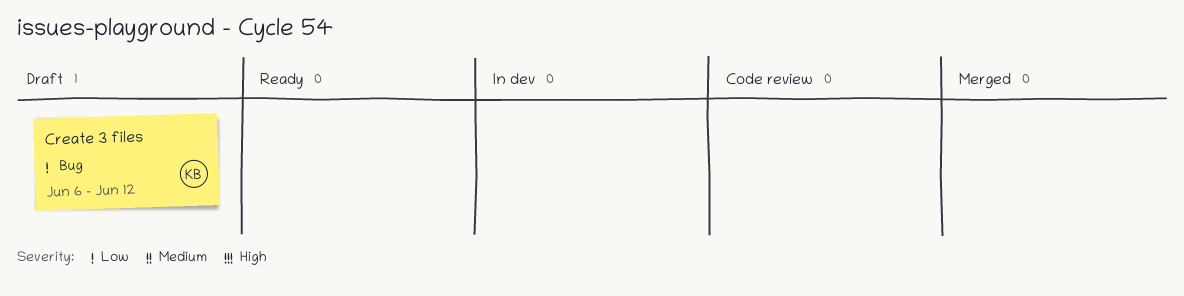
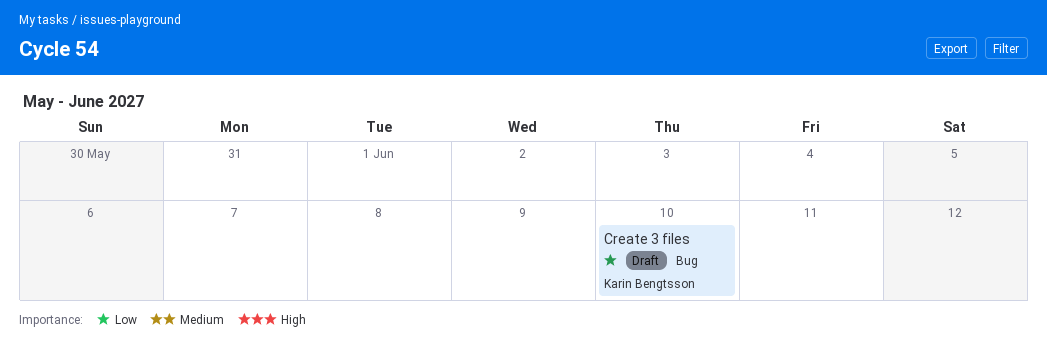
Create 3 files, due: Jun 12 -> Jun 10

